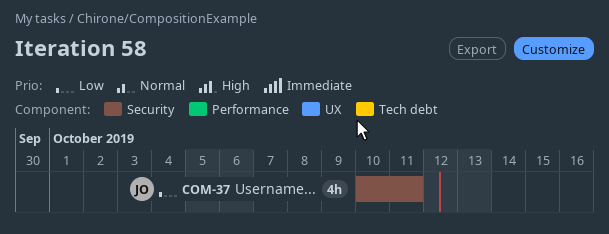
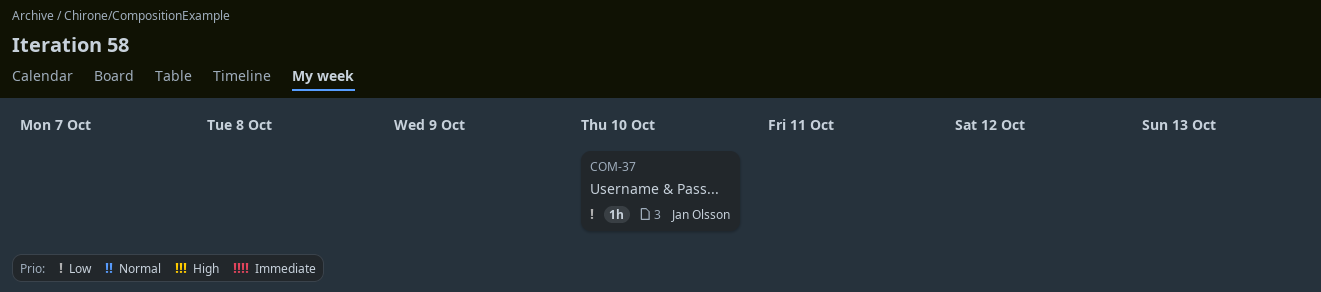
COM-37, estimate: 4h -> 1h
COM-37, due: Oct 11 -> Oct 10

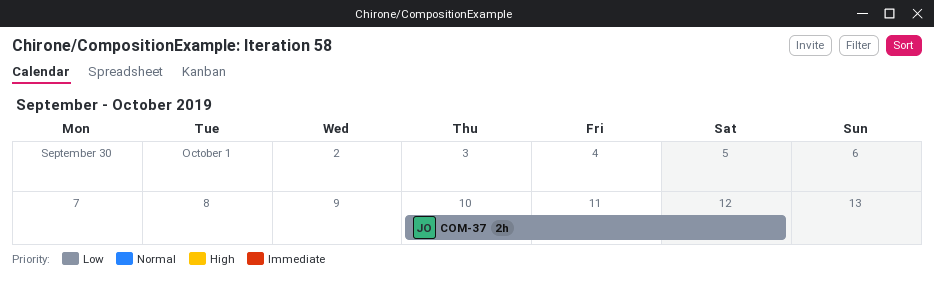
COM-37, estimate: 1h -> 2h
COM-37, due: Oct 10 -> Oct 12

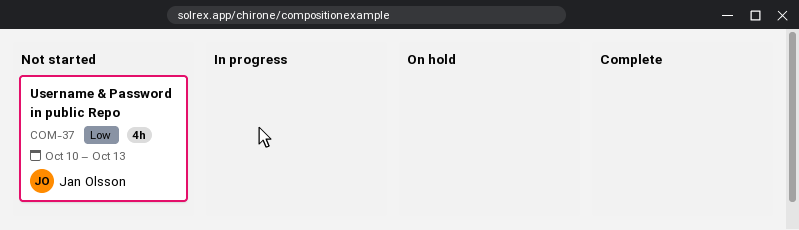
COM-37, estimate: 2h -> 4h
COM-37, due: Oct 12 -> Oct 13

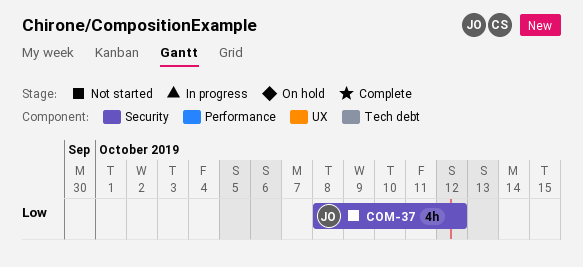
COM-37, start: Oct 10 -> Oct 8
COM-37, due: Oct 13 -> Oct 12

